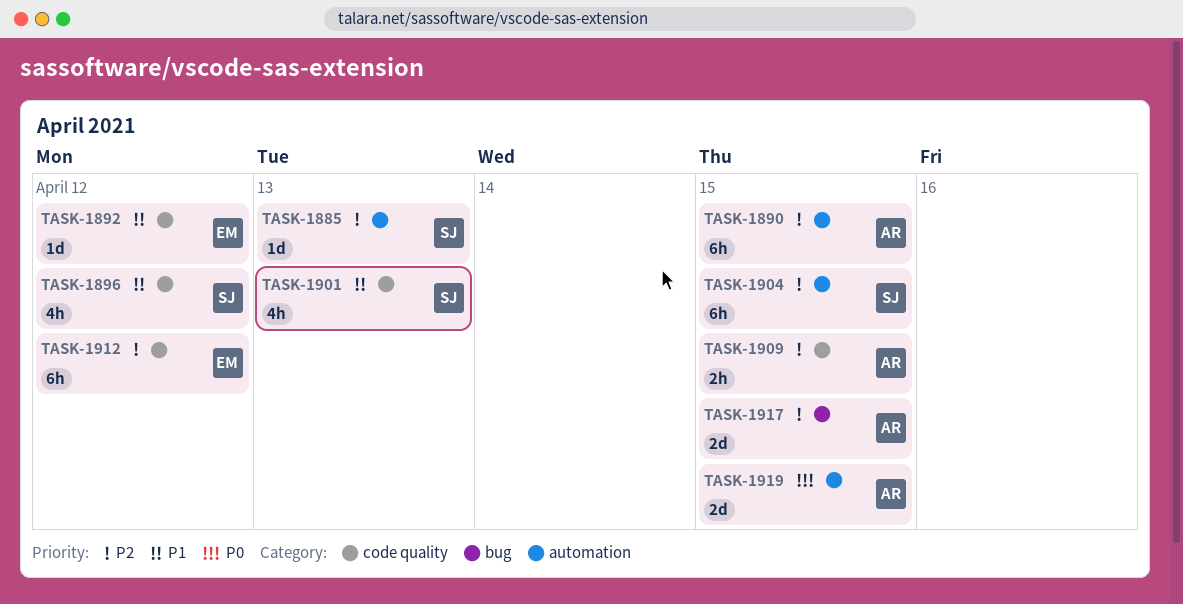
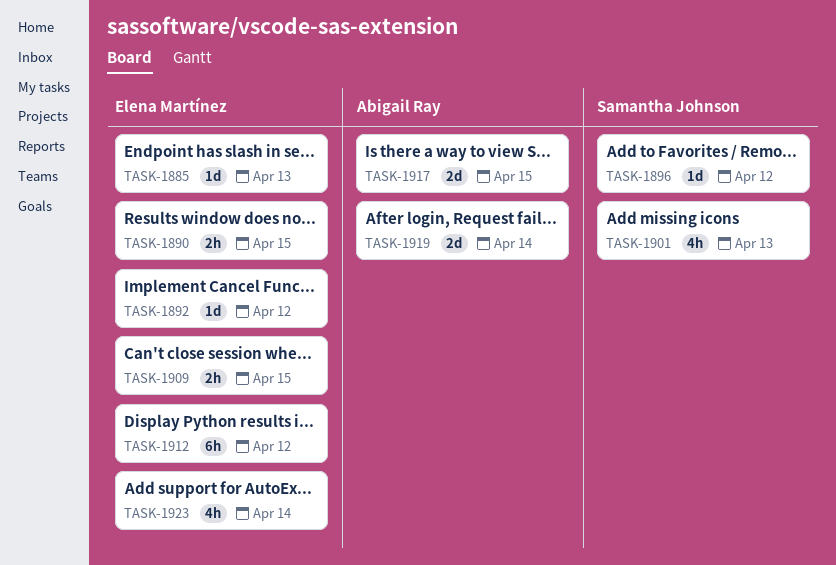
TASK-1885, owner: Samantha Johnson -> Elena Martínez
TASK-1890, owner: Abigail Ray -> Elena Martínez
TASK-1890, estimate: 6h -> 2h
TASK-1896, estimate: 4h -> 1d
TASK-1904: present -> none
TASK-1909, owner: Abigail Ray -> Elena Martínez
TASK-1919, due: Apr 15 -> Apr 14
TASK-1923: none -> present

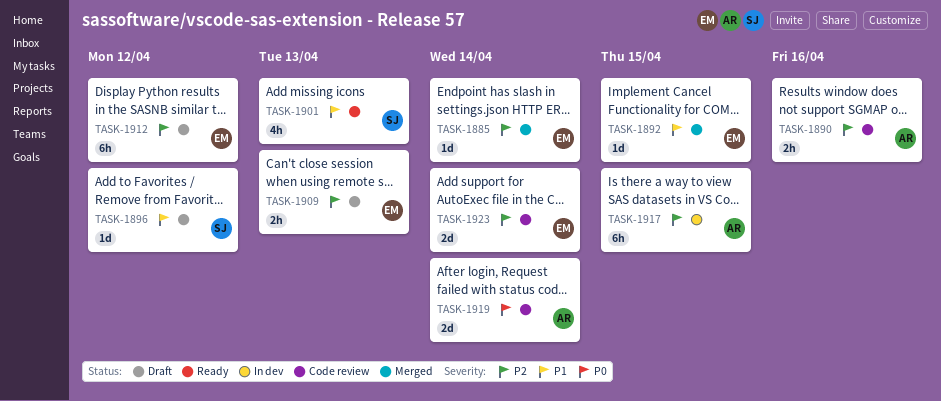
TASK-1885, due: Apr 13 -> Apr 14
TASK-1890, owner: Elena Martínez -> Abigail Ray
TASK-1890, due: Apr 15 -> Apr 16
TASK-1892, due: Apr 12 -> Apr 15
TASK-1909, due: Apr 15 -> Apr 13
TASK-1917, estimate: 2d -> 6h
TASK-1923, estimate: 4h -> 2d

